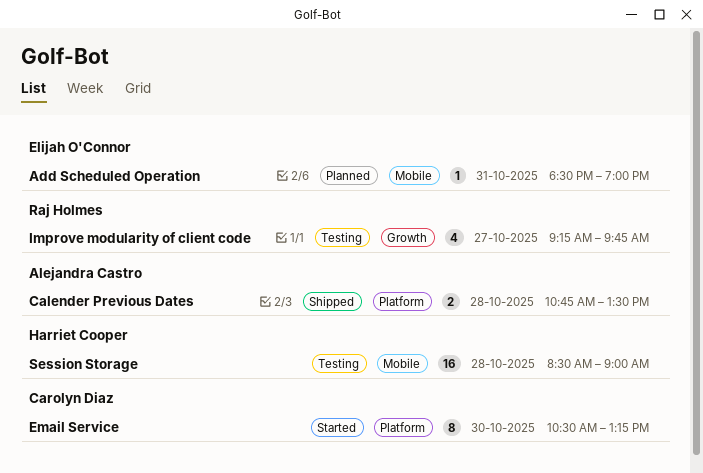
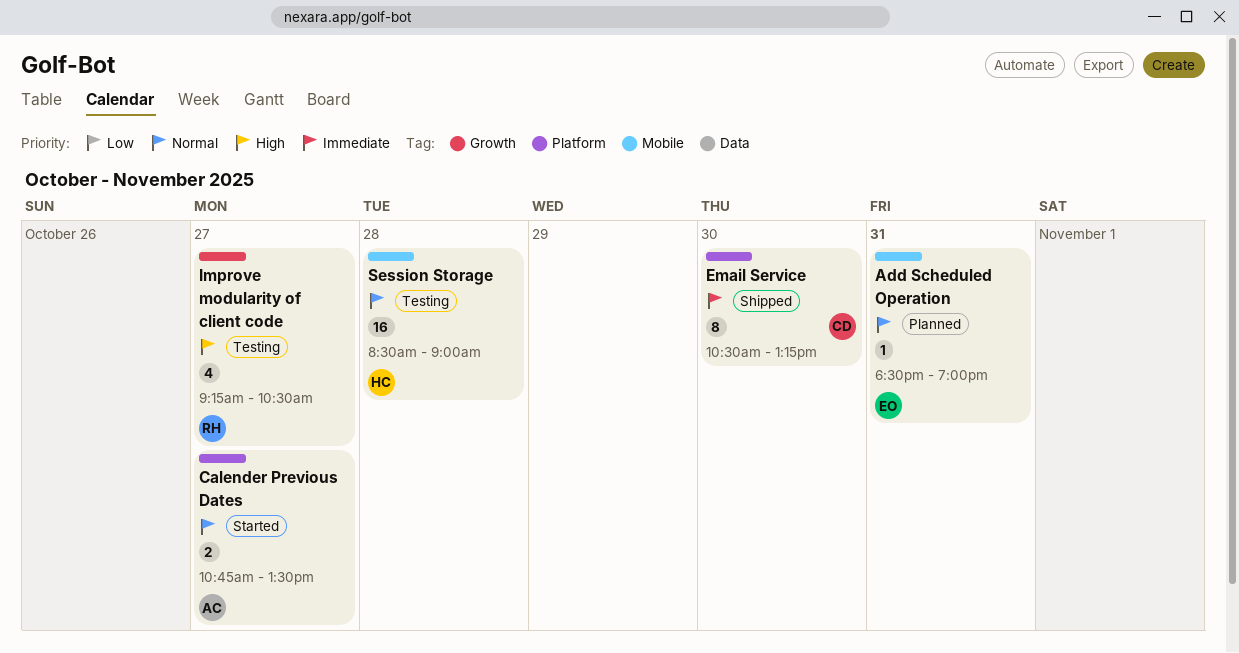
Calender Previous Dates, status: Shipped -> Started
Calender Previous Dates, day: Oct 28 -> Oct 27
Email Service, status: Started -> Shipped
Improve modularity of client code, ends: 09:45 -> 10:30

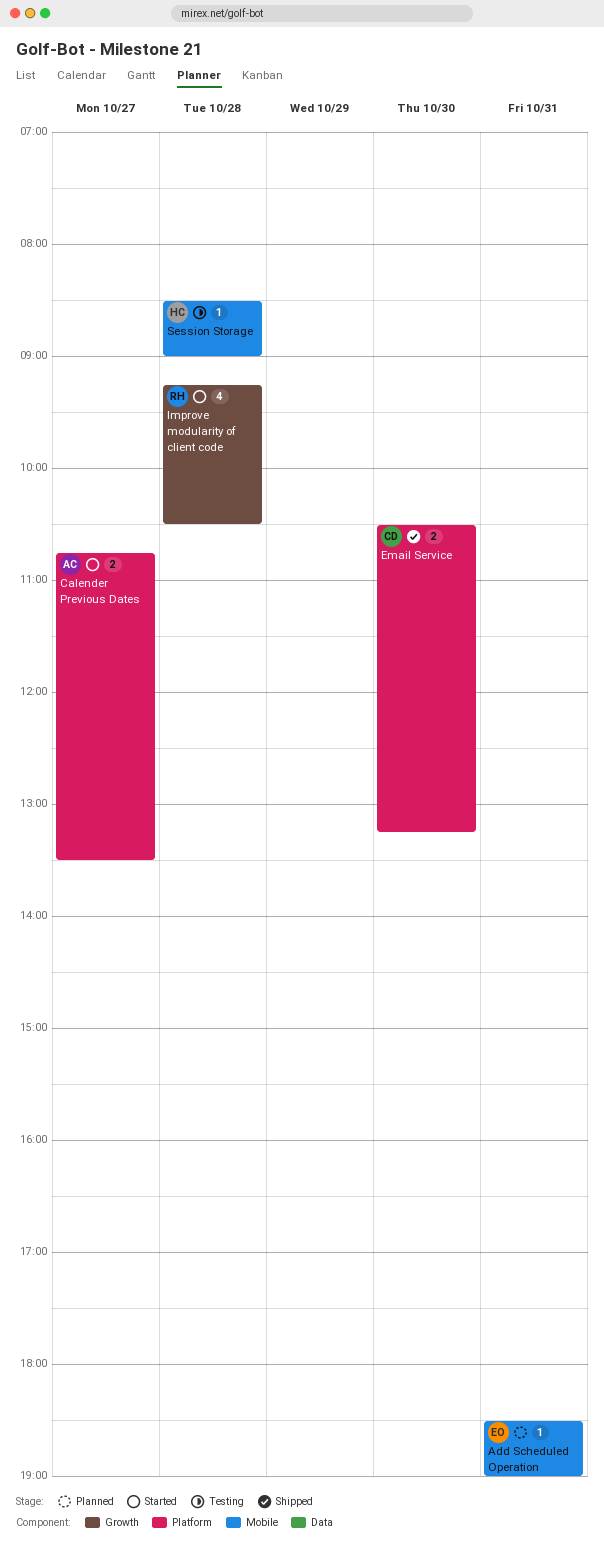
Email Service, estimate: 8 -> 2
Improve modularity of client code, status: Testing -> Started
Improve modularity of client code, day: Oct 27 -> Oct 28
Session Storage, estimate: 16 -> 1

